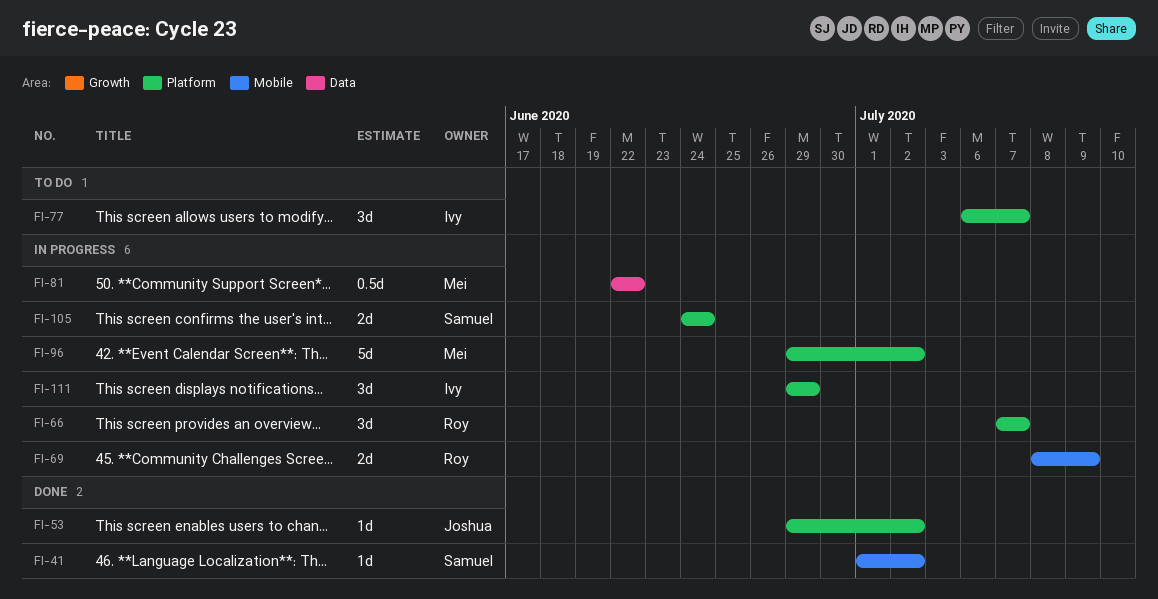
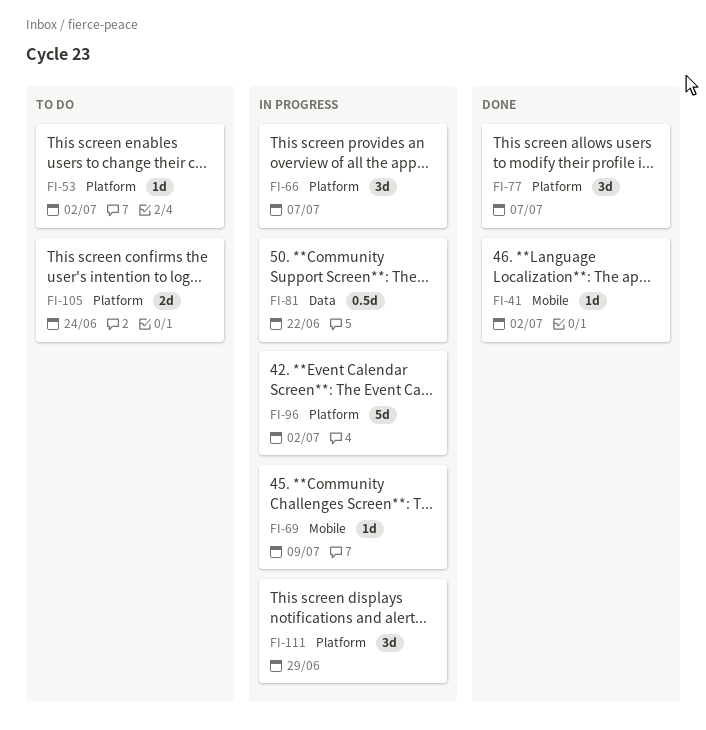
FI-53, status: Done -> To do
FI-69, estimate: 2d -> 1d
FI-77, status: To do -> Done
FI-105, status: In progress -> To do

